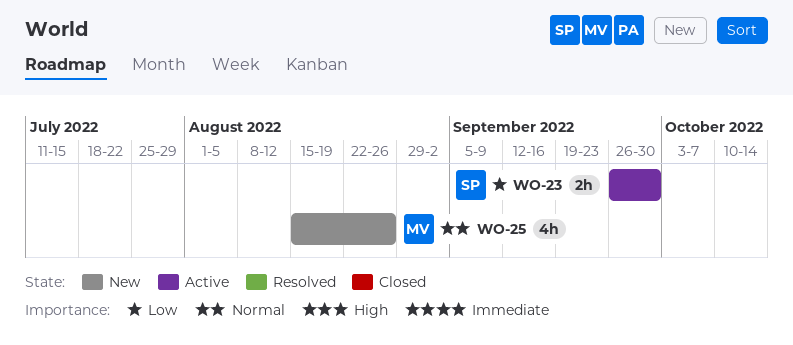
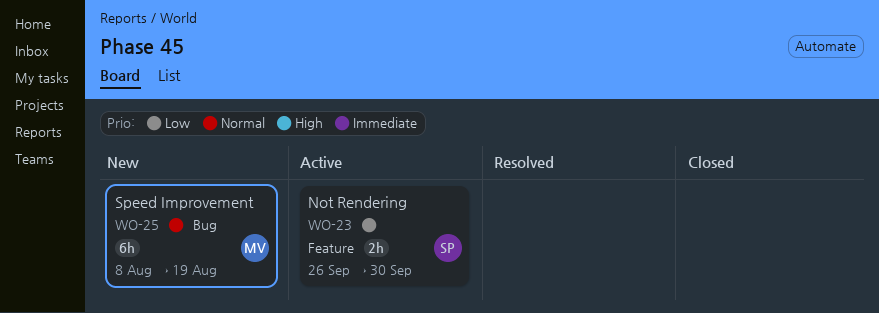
WO-25, estimate: 4h -> 6h
WO-25, start: Aug 15 -> Aug 8
WO-25, due: Aug 26 -> Aug 19

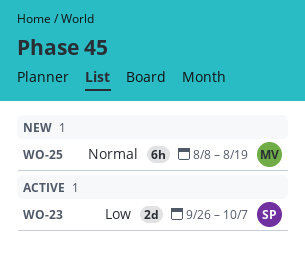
WO-23, estimate: 2h -> 2d
WO-23, due: Sep 30 -> Oct 7

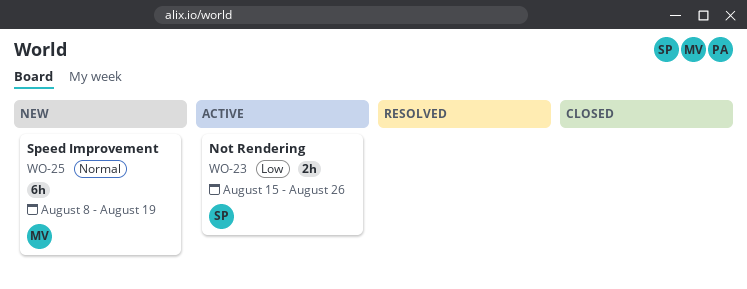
WO-23, estimate: 2d -> 2h
WO-23, start: Sep 26 -> Aug 15
WO-23, due: Oct 7 -> Aug 26

